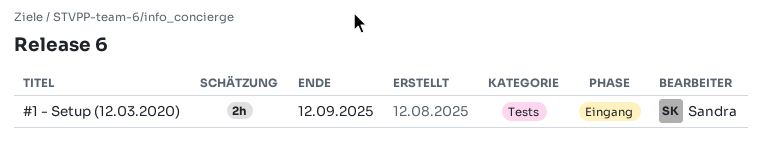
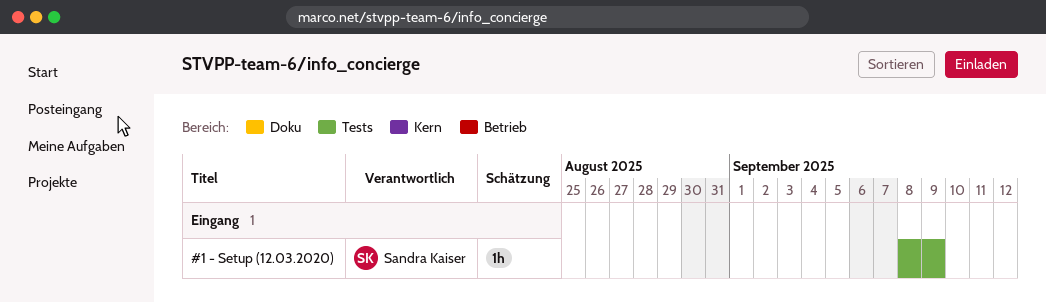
#1 - Setup (12.03.2020), estimate: 2h -> 1h
#1 - Setup (12.03.2020), due: Sep 12 -> Sep 9

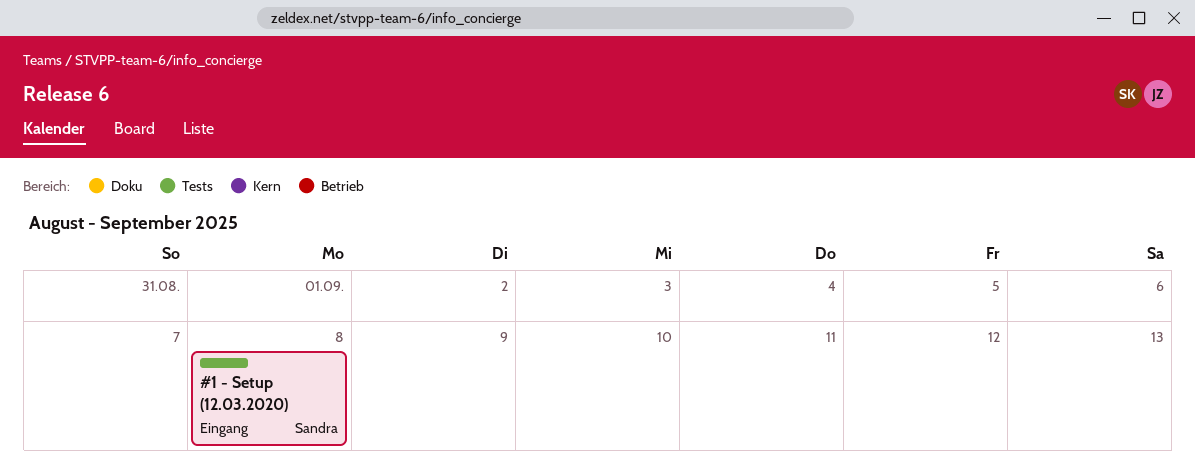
#1 - Setup (12.03.2020), due: Sep 9 -> Sep 8

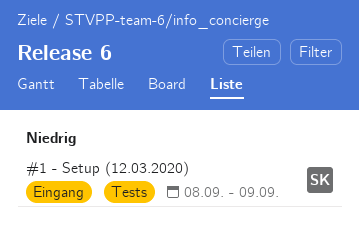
#1 - Setup (12.03.2020), due: Sep 8 -> Sep 9

